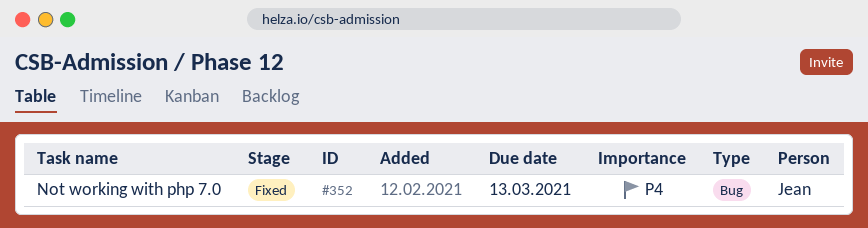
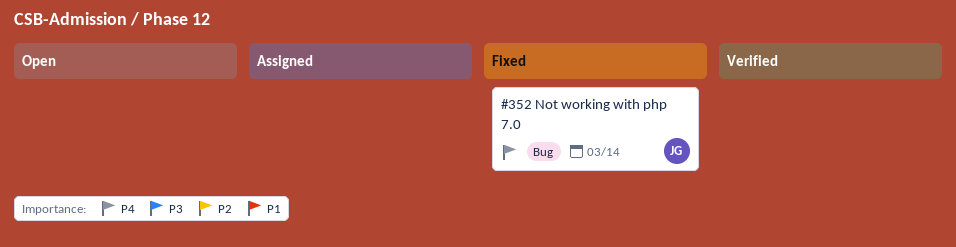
#352, due: Mar 13 -> Mar 14

